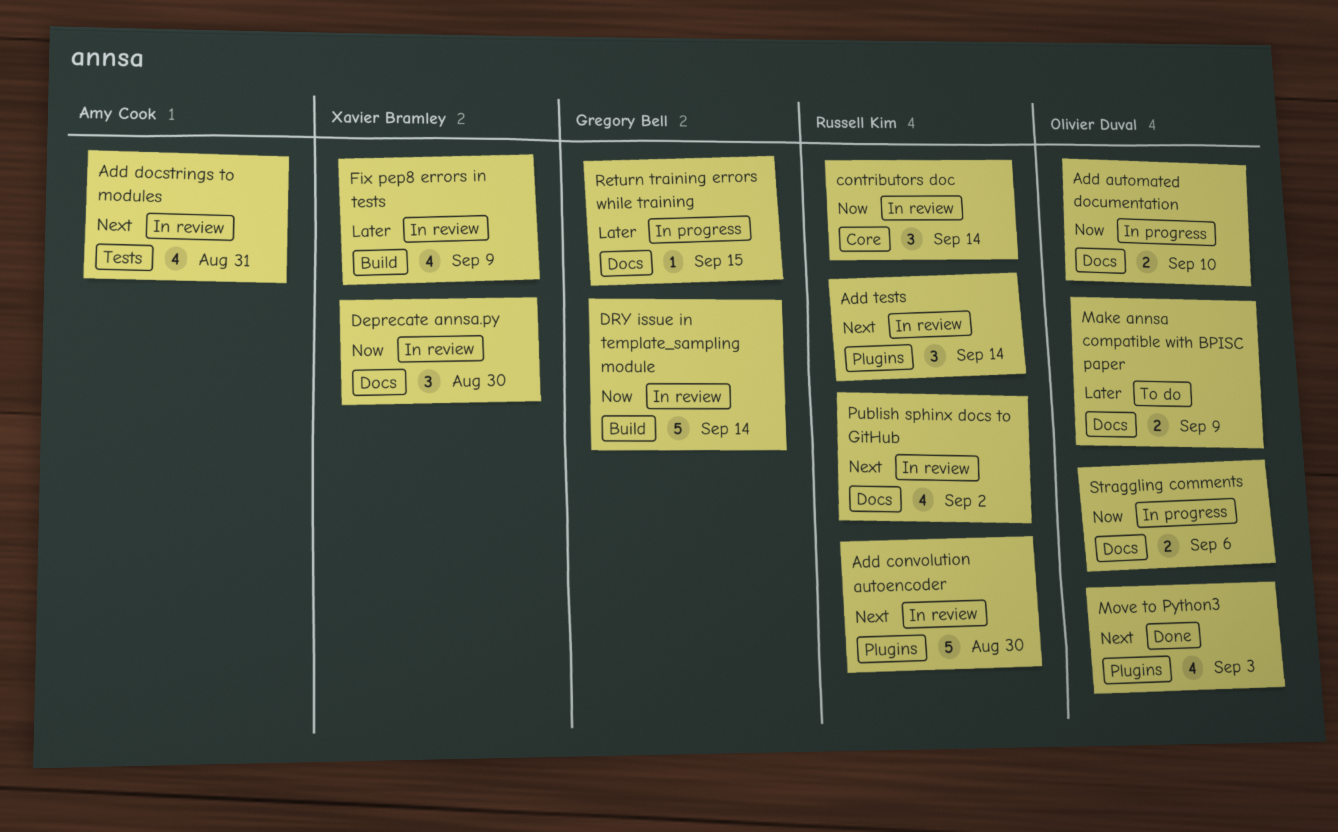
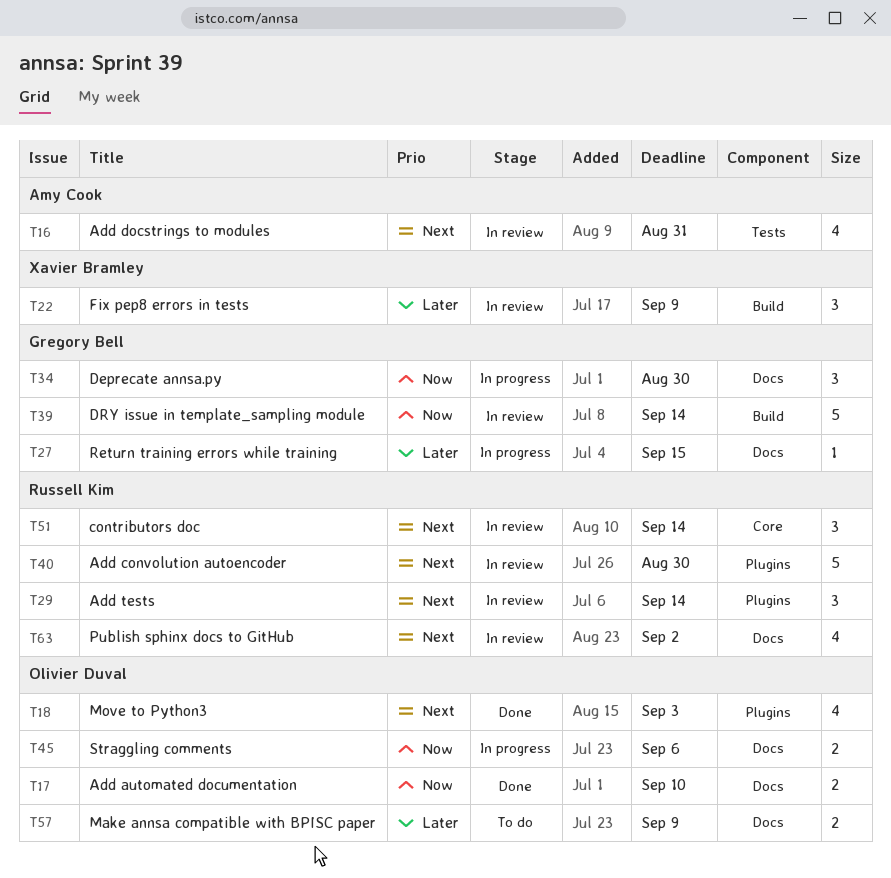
Add automated documentation, status: In progress -> Done
contributors doc, priority: Now -> Next
Deprecate annsa.py, status: In review -> In progress
Deprecate annsa.py, owner: Xavier Bramley -> Gregory Bell
Fix pep8 errors in tests, estimate: 4 -> 3

